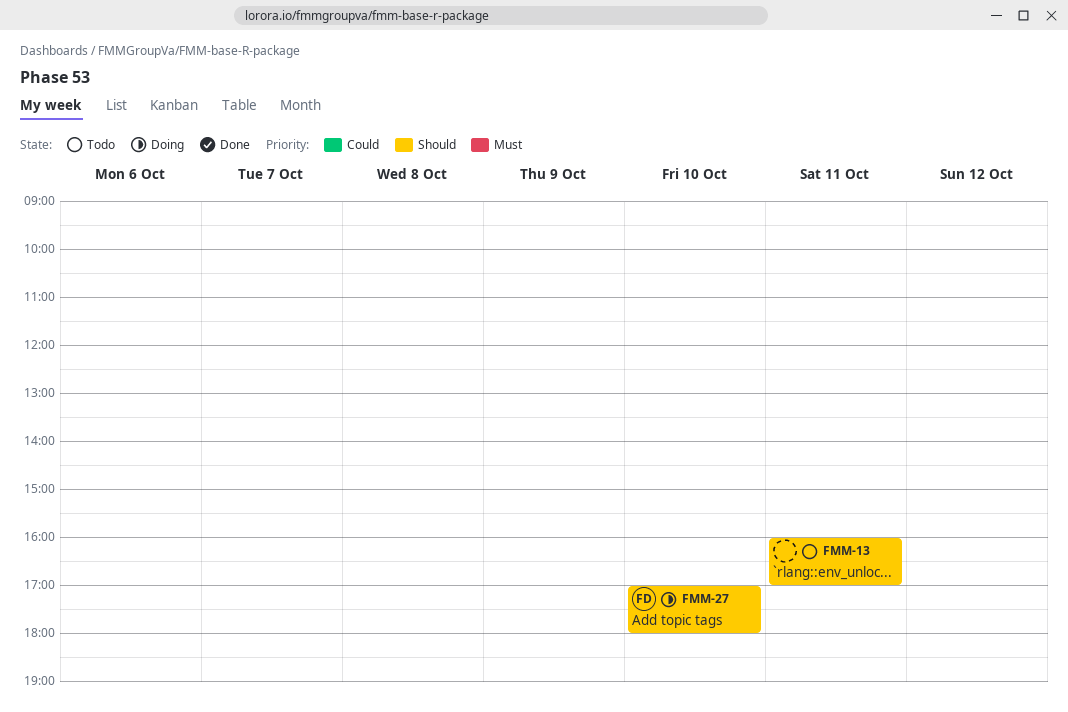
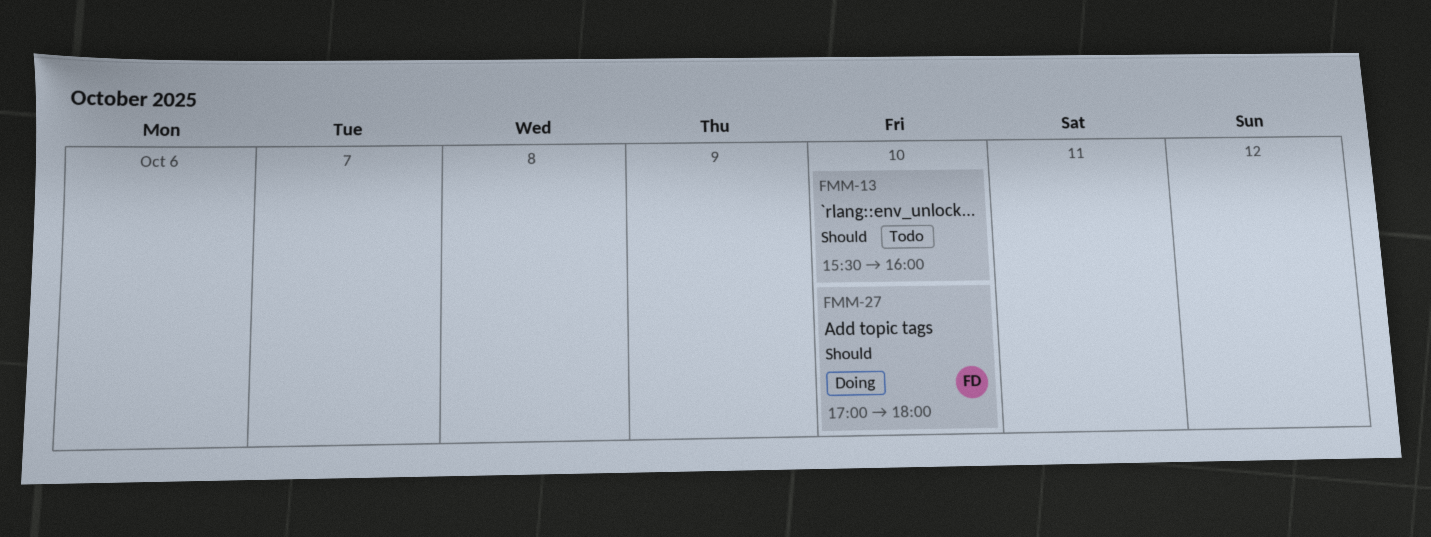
FMM-13, day: Oct 11 -> Oct 10
FMM-13, begins: 16:00 -> 15:30
FMM-13, ends: 17:00 -> 16:00

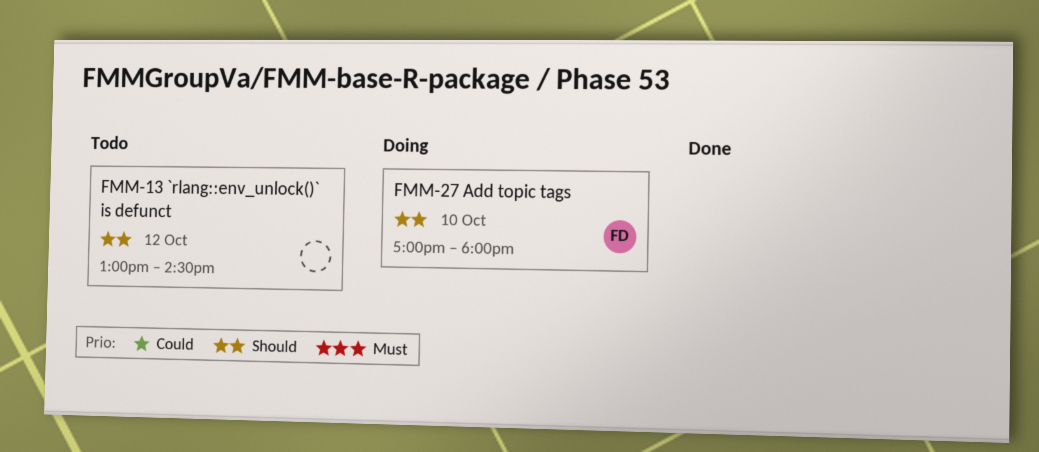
FMM-13, day: Oct 10 -> Oct 12
FMM-13, begins: 15:30 -> 13:00
FMM-13, ends: 16:00 -> 14:30

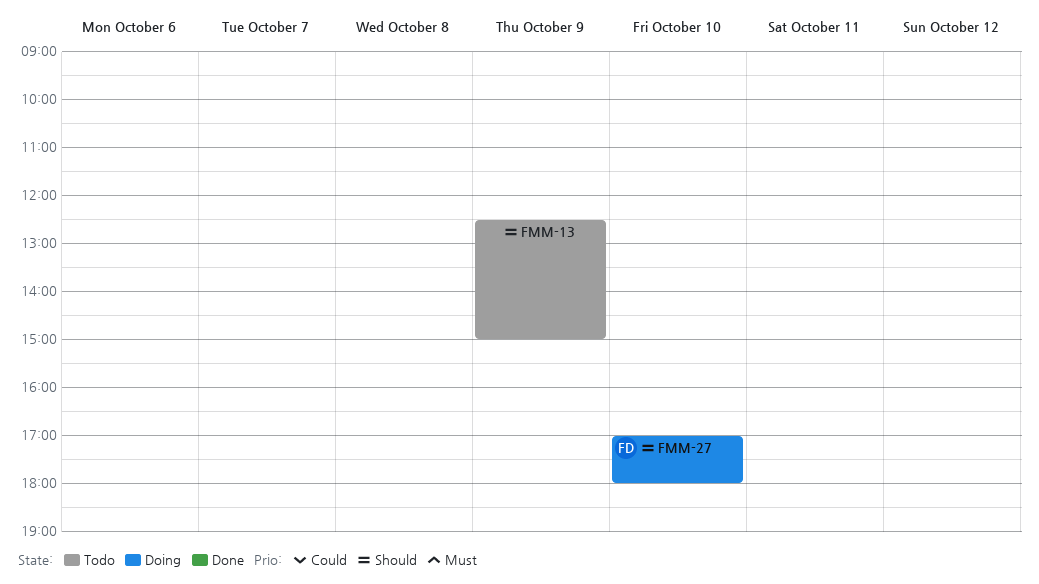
FMM-13, day: Oct 12 -> Oct 9
FMM-13, begins: 13:00 -> 12:30
FMM-13, ends: 14:30 -> 15:00

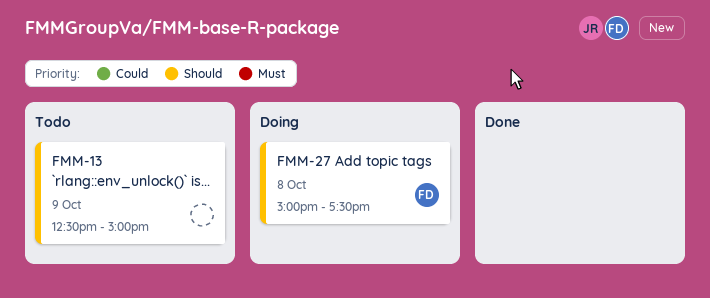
FMM-27, day: Oct 10 -> Oct 8
FMM-27, begins: 17:00 -> 15:00
FMM-27, ends: 18:00 -> 17:30

